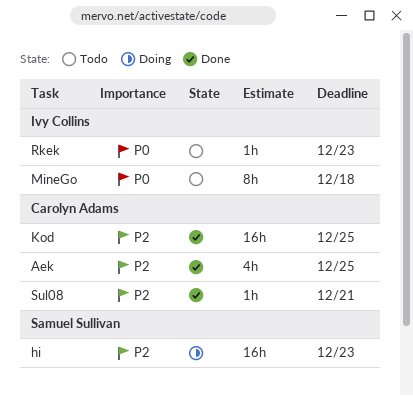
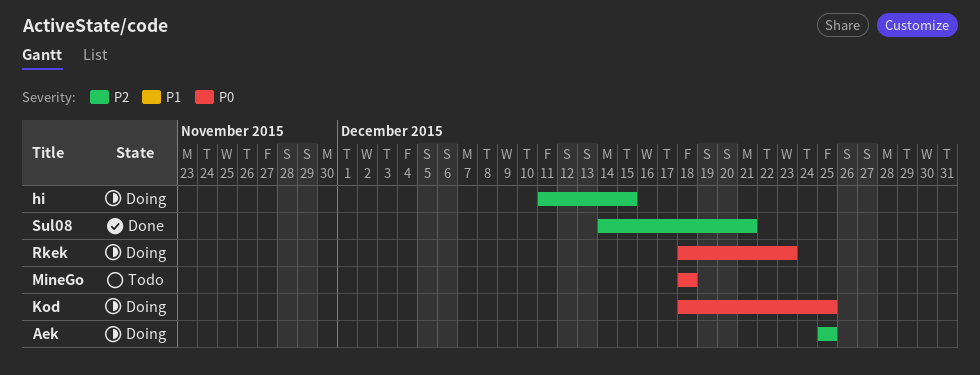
Aek, status: Done -> Doing
hi, due: Dec 23 -> Dec 15
Kod, status: Done -> Doing
Kod, priority: P2 -> P0
Rkek, status: Todo -> Doing

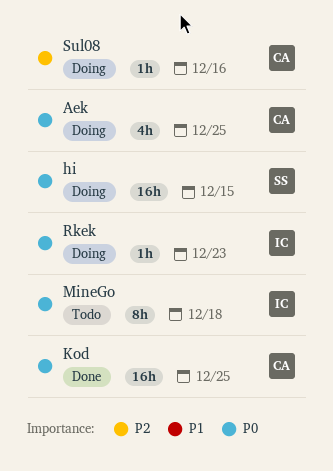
Aek, priority: P2 -> P0
hi, priority: P2 -> P0
Kod, status: Doing -> Done
Sul08, status: Done -> Doing
Sul08, due: Dec 21 -> Dec 16

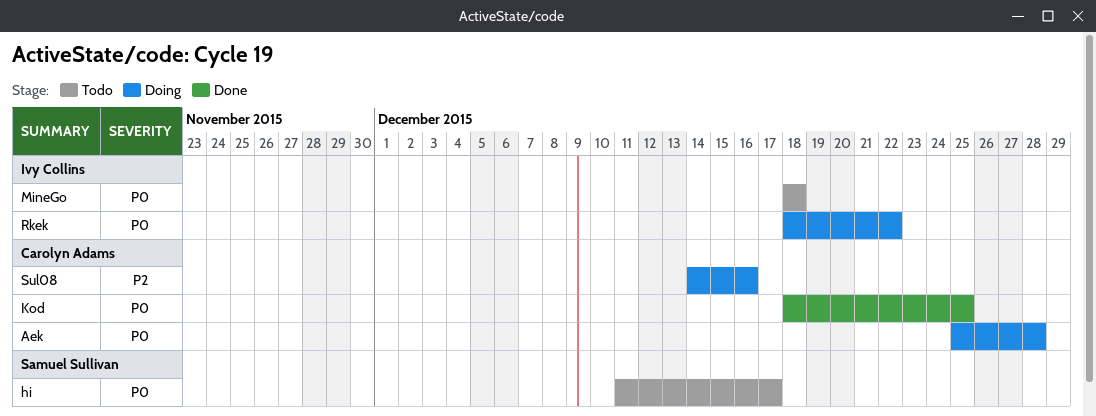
Aek, due: Dec 25 -> Dec 28
hi, status: Doing -> Todo
hi, due: Dec 15 -> Dec 17
Rkek, due: Dec 23 -> Dec 22

